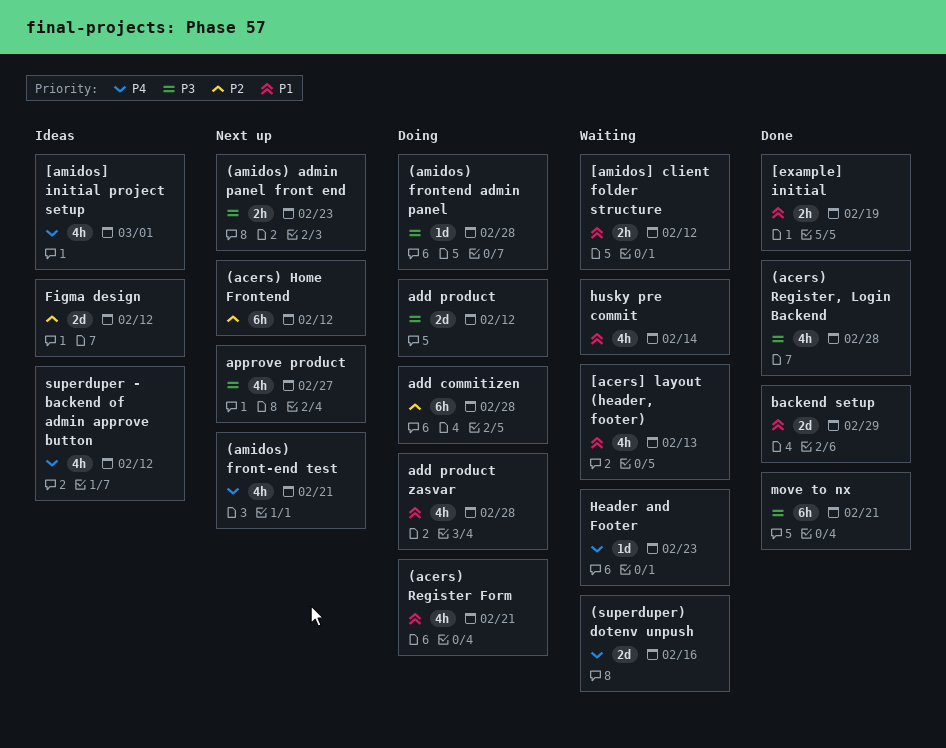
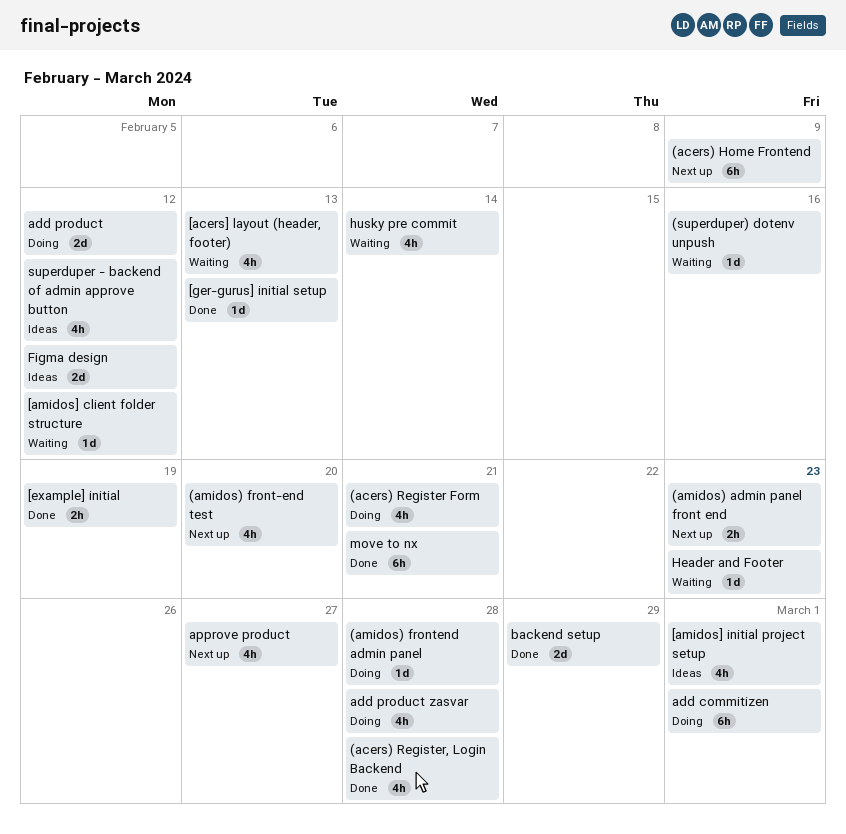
(acers) Home Frontend, due: Feb 12 -> Feb 9
(amidos) front-end test, due: Feb 21 -> Feb 20
(superduper) dotenv unpush, estimate: 2d -> 1d
[amidos] client folder structure, estimate: 2h -> 1d
[ger-gurus] initial setup: none -> present
add commitizen, due: Feb 28 -> Mar 1

